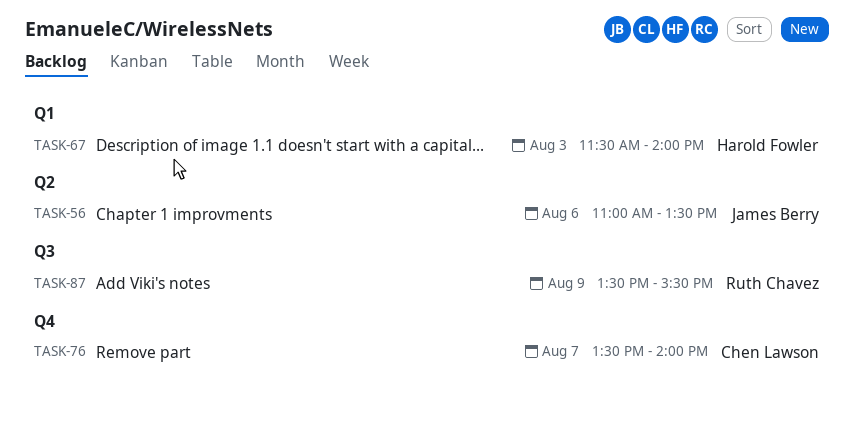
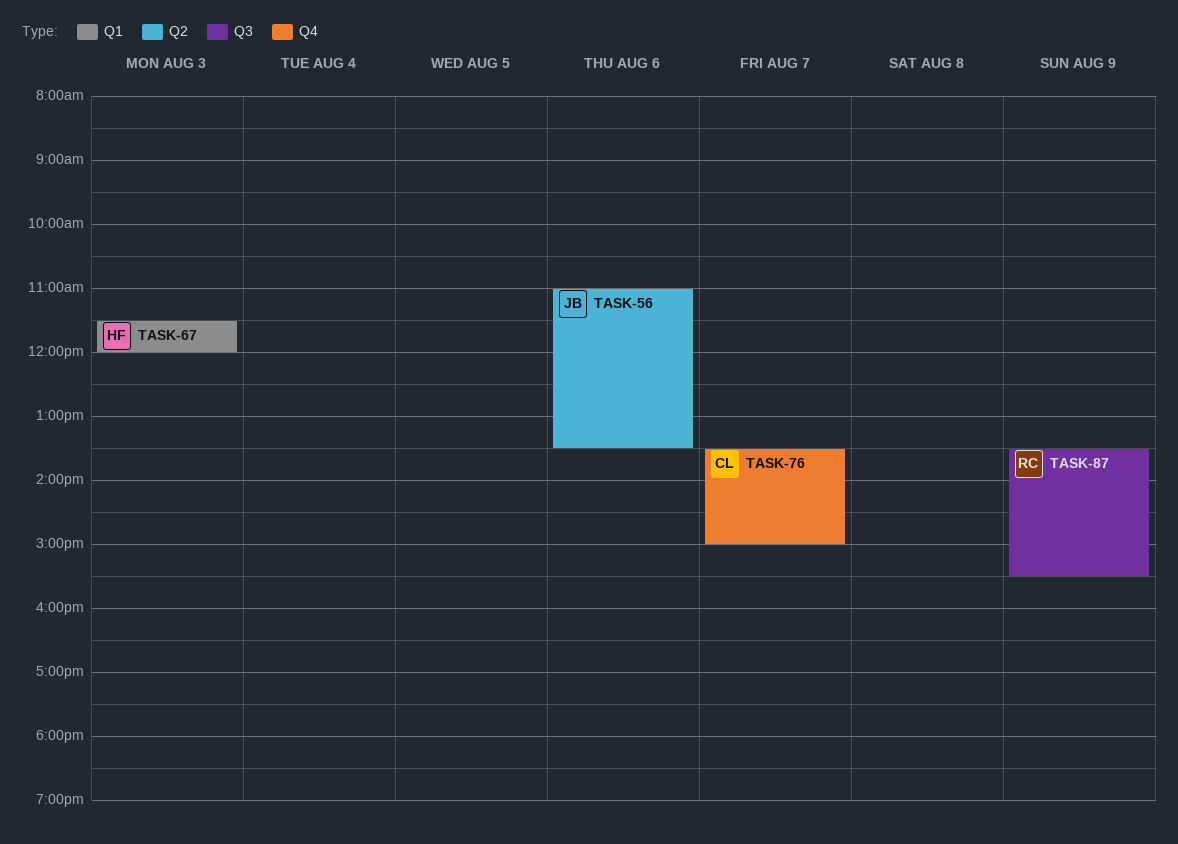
TASK-67, ends: 14:00 -> 12:00
TASK-76, ends: 14:00 -> 15:00

